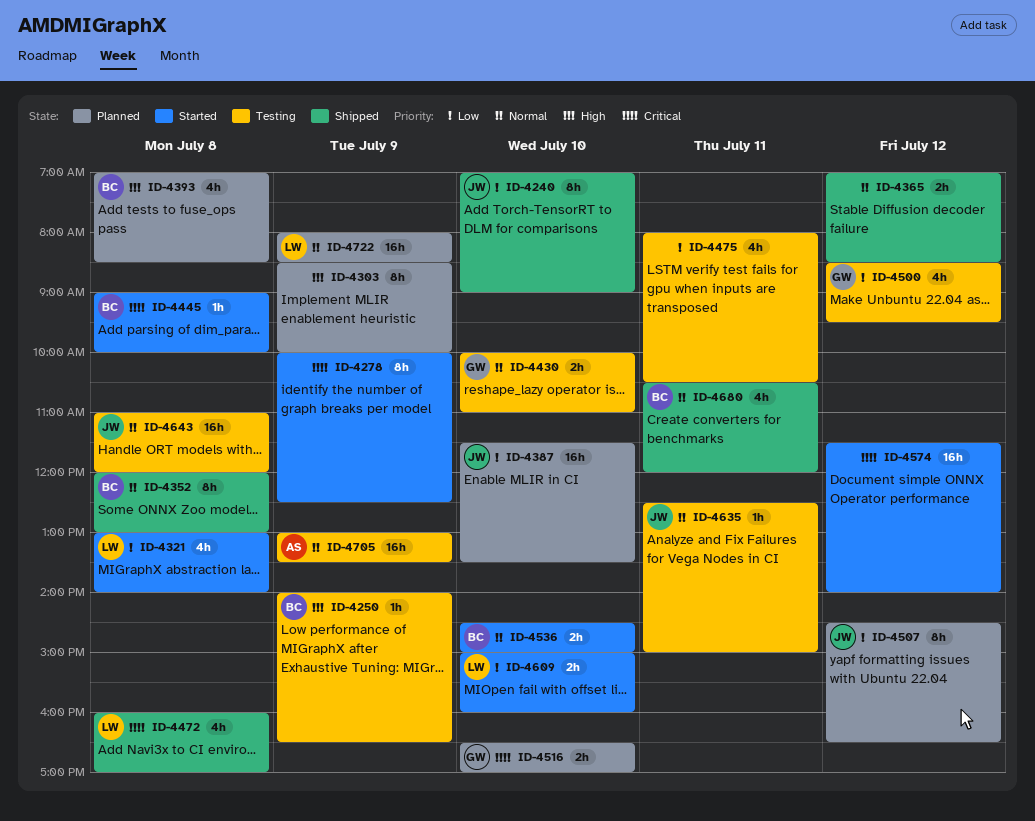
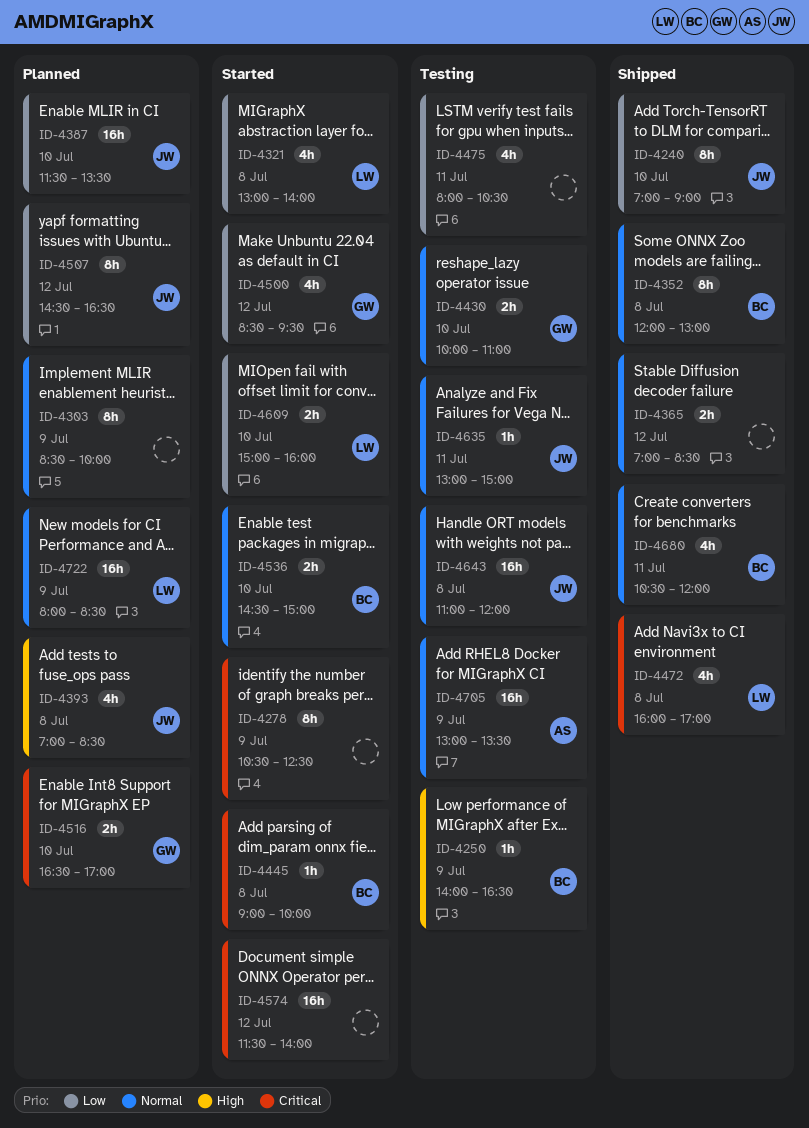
ID-4278, begins: 10:00 -> 10:30
ID-4303, priority: High -> Normal
ID-4393, owner: BC -> JW
ID-4500, status: Testing -> Started
ID-4635, begins: 12:30 -> 13:00

